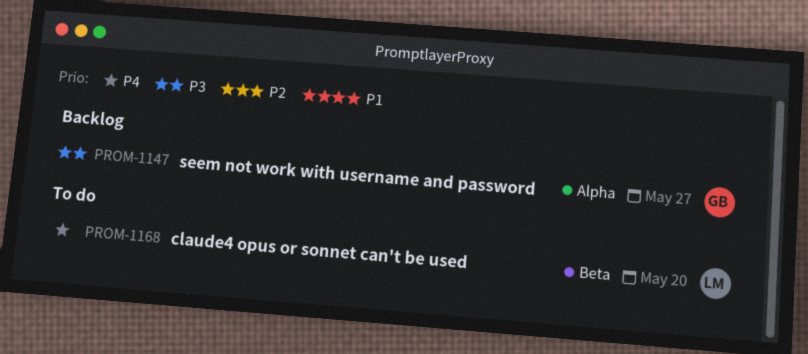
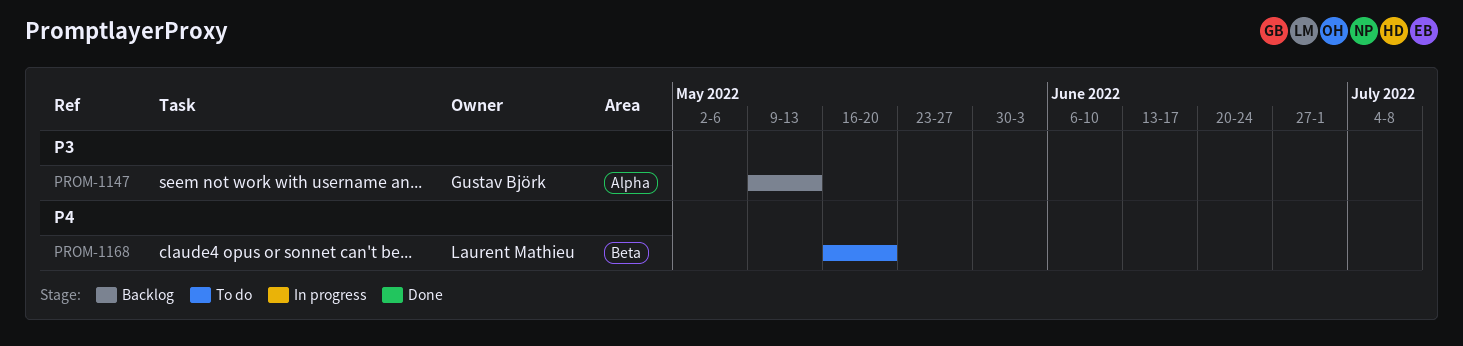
PROM-1147, due: May 27 -> May 13

